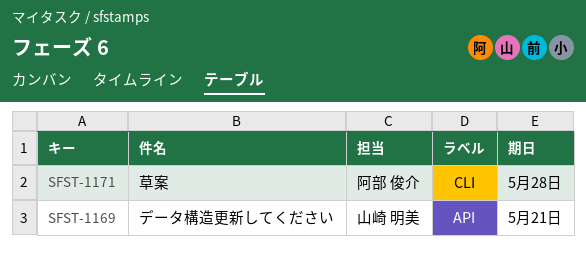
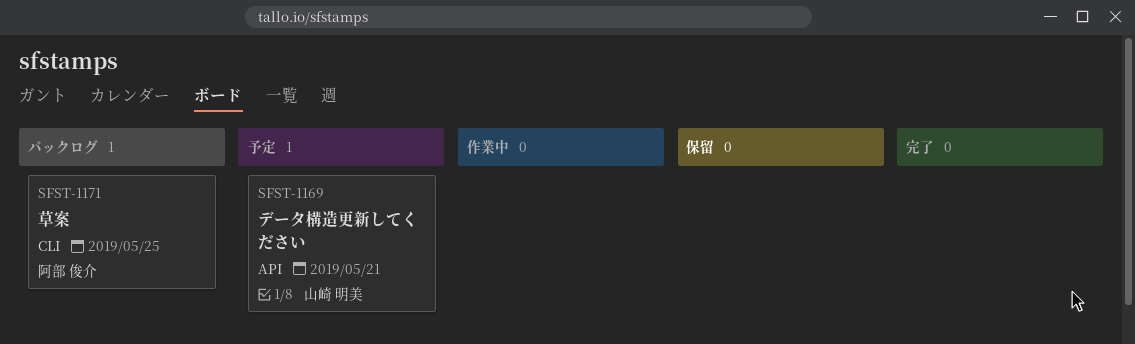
SFST-1171, due: May 28 -> May 25

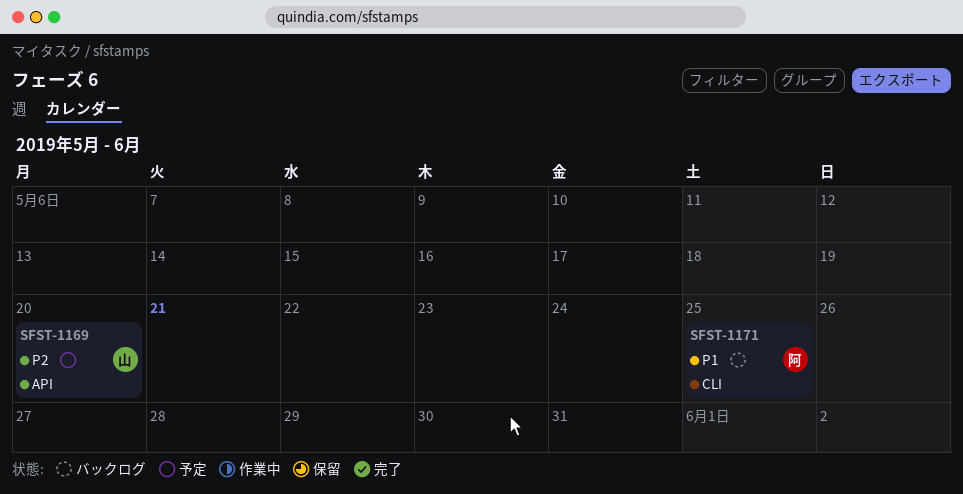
SFST-1169, due: May 21 -> May 20

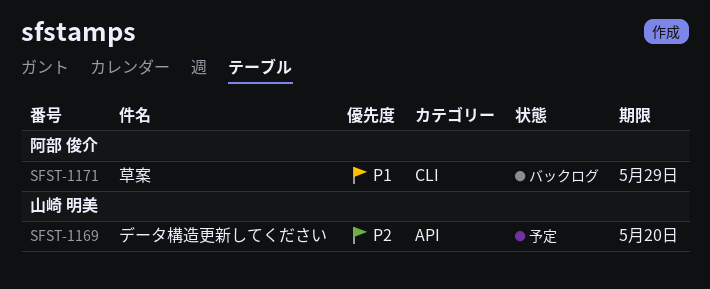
SFST-1171, due: May 25 -> May 29

